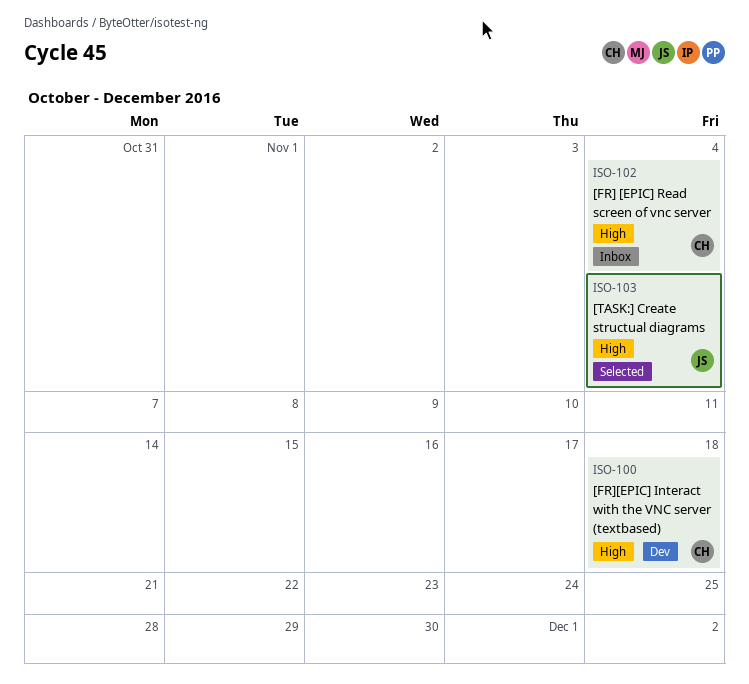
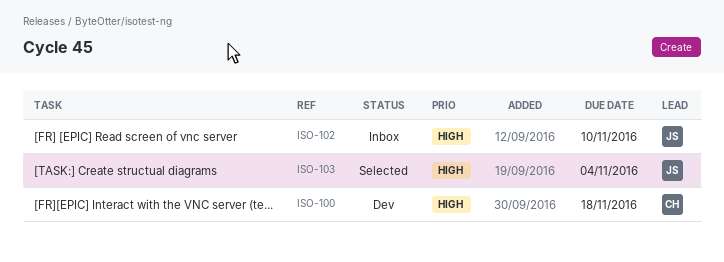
ISO-102, owner: CH -> JS
ISO-102, due: Nov 4 -> Nov 10

